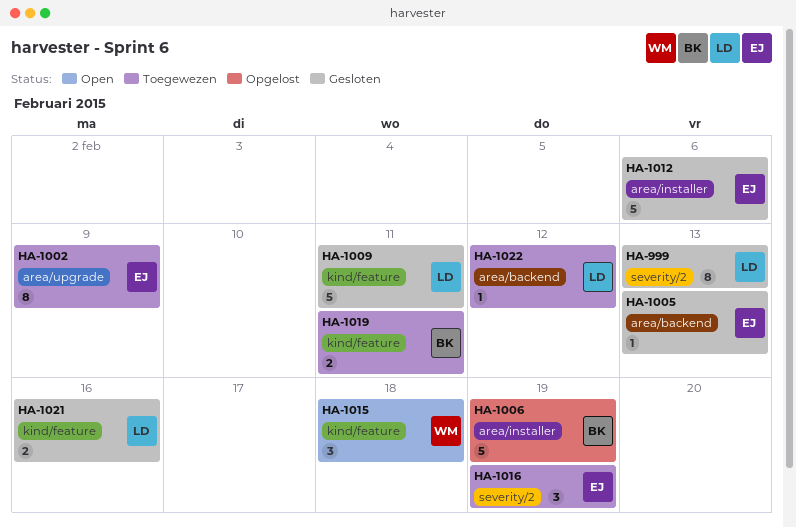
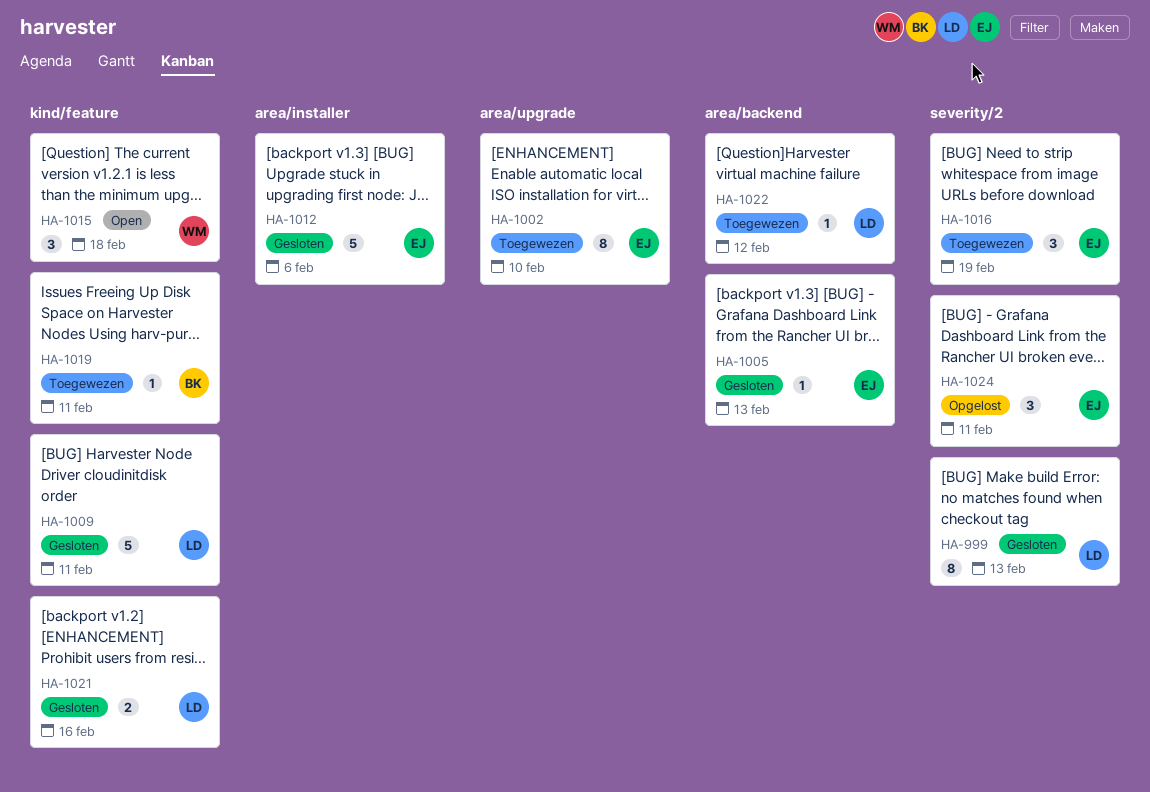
HA-1002, due: Feb 9 -> Feb 10
HA-1006: present -> none
HA-1019, estimate: 2 -> 1
HA-1024: none -> present

